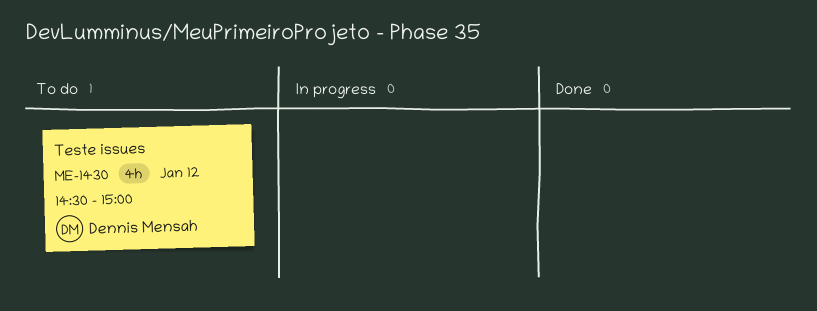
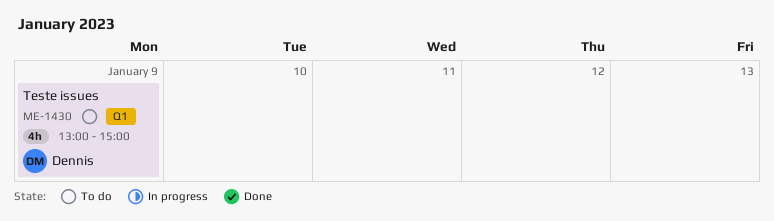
ME-1430, day: Jan 12 -> Jan 9
ME-1430, begins: 14:30 -> 13:00

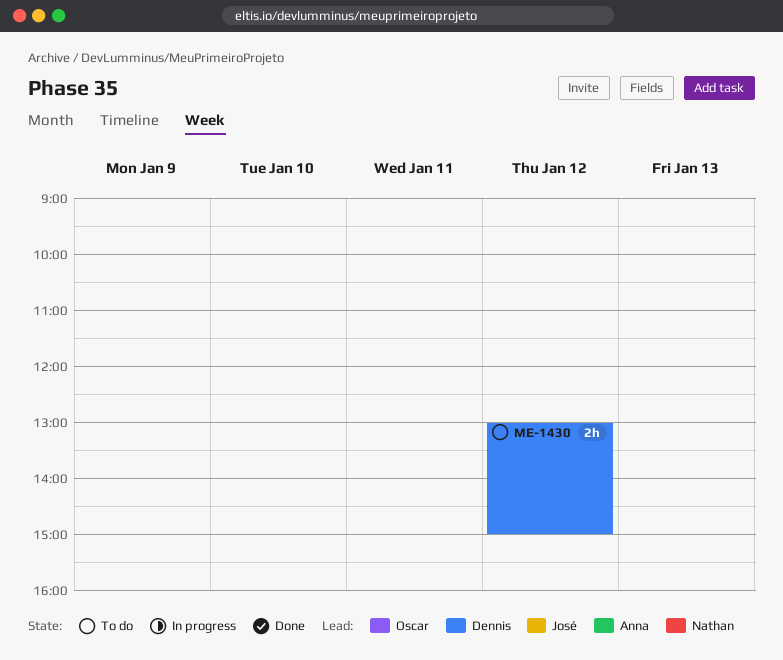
ME-1430, estimate: 4h -> 2h
ME-1430, day: Jan 9 -> Jan 12

